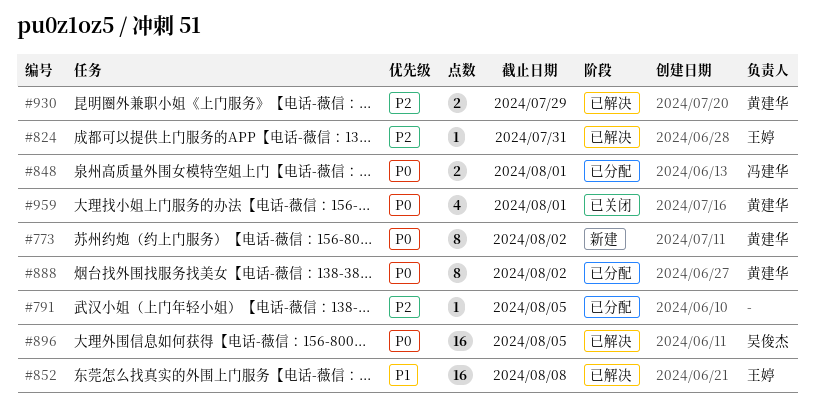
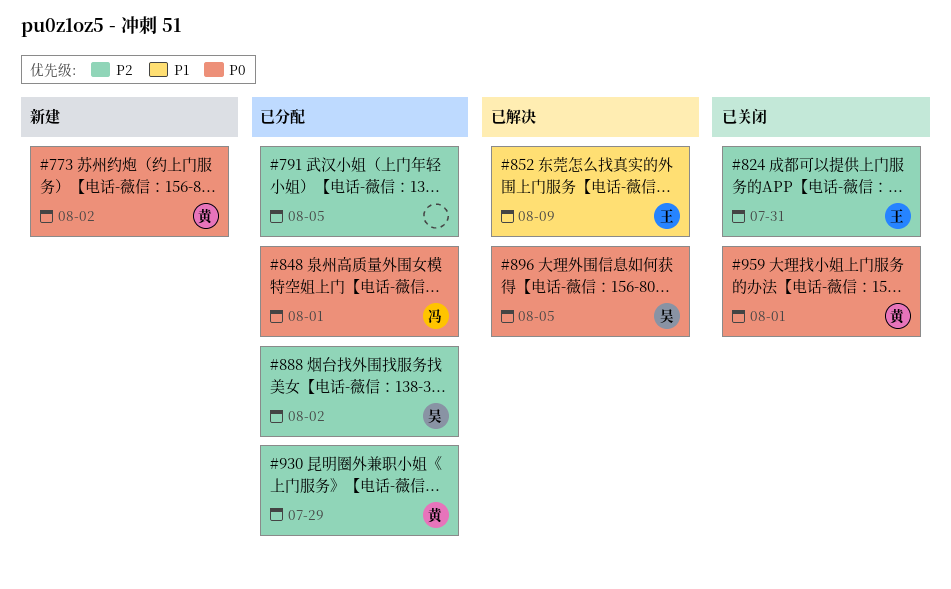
#824, status: 已解决 -> 已关闭
#852, due: Aug 8 -> Aug 9
#888, owner: 黄建华 -> 吴俊杰
#888, priority: P0 -> P2
#930, status: 已解决 -> 已分配

